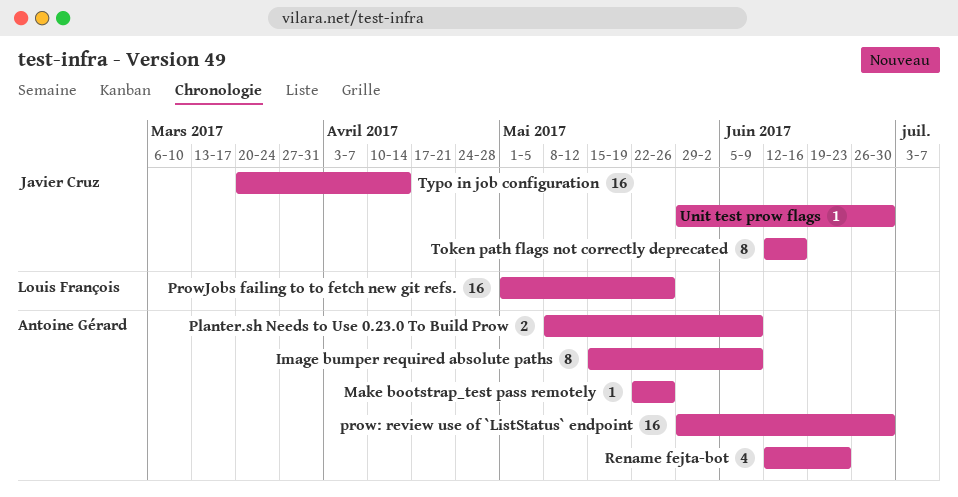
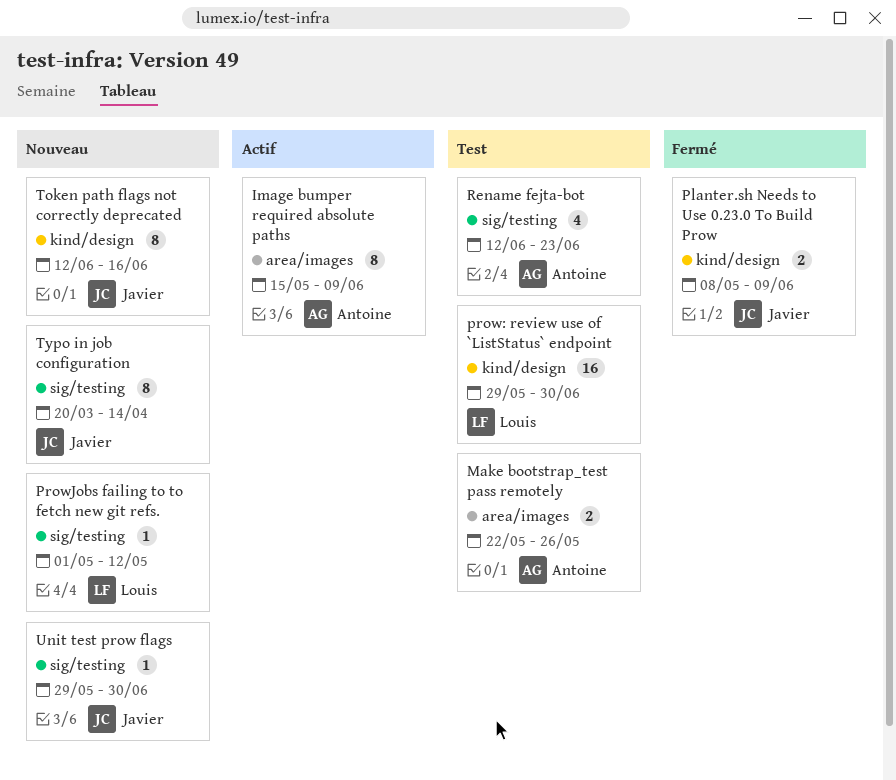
Make bootstrap_test pass remotely, estimate: 1 -> 2
Planter.sh Needs to Use 0.23.0 To Build Prow, owner: Antoine Gérard -> Javier Cruz
prow: review use of `ListStatus` endpoint, owner: Antoine Gérard -> Louis François
ProwJobs failing to to fetch new git refs., estimate: 16 -> 1
ProwJobs failing to to fetch new git refs., due: May 26 -> May 12
Typo in job configuration, estimate: 16 -> 8

